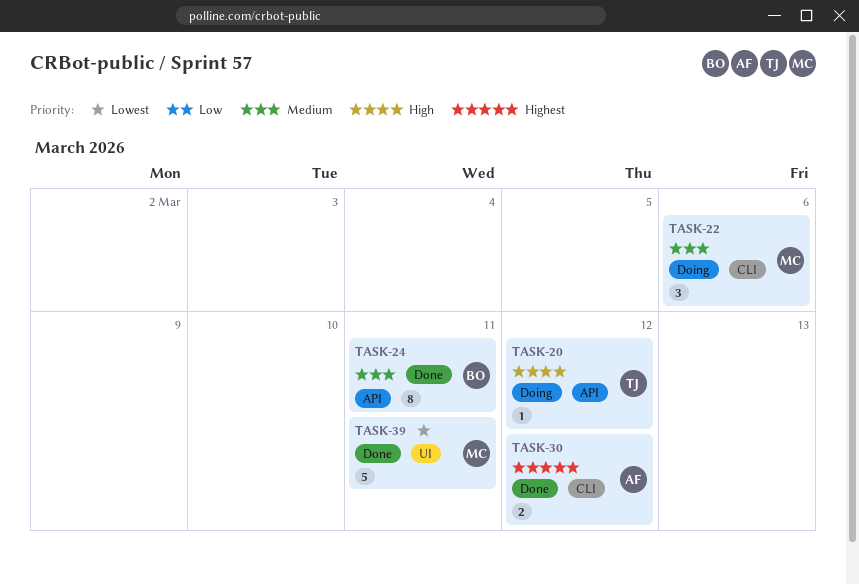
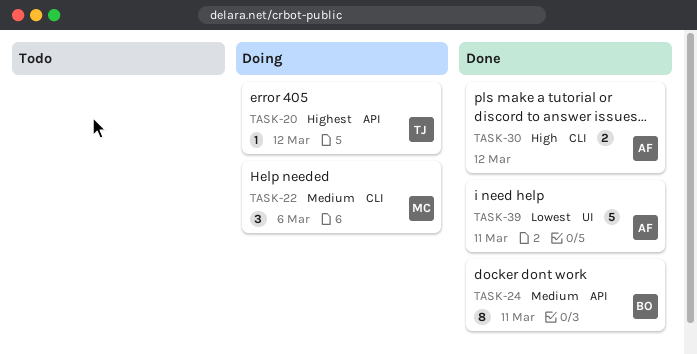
TASK-20, priority: High -> Highest
TASK-30, priority: Highest -> High
TASK-39, owner: MC -> AF

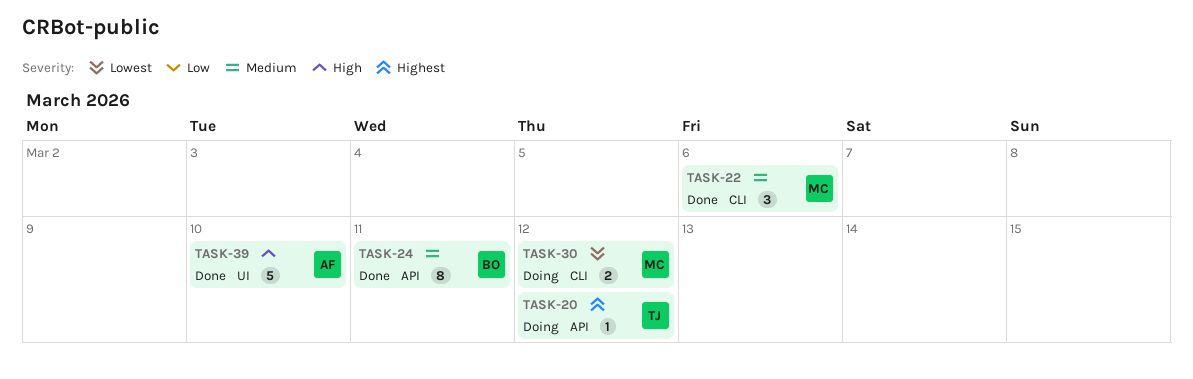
TASK-22, status: Doing -> Done
TASK-30, status: Done -> Doing
TASK-30, owner: AF -> MC
TASK-30, priority: High -> Lowest
TASK-39, priority: Lowest -> High
TASK-39, due: Mar 11 -> Mar 10

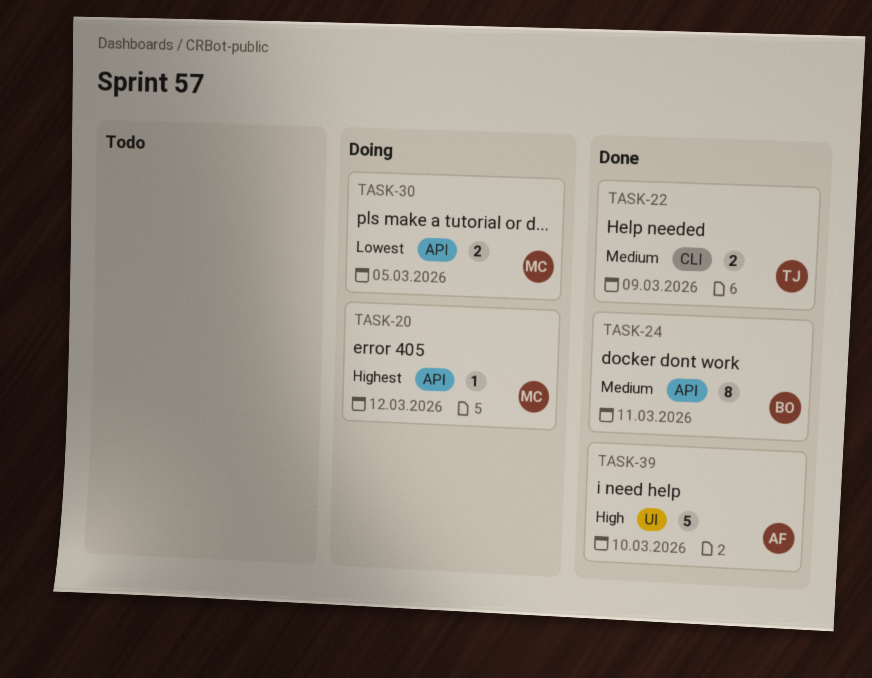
TASK-20, owner: TJ -> MC
TASK-22, owner: MC -> TJ
TASK-22, estimate: 3 -> 2
TASK-22, due: Mar 6 -> Mar 9
TASK-30, label: CLI -> API
TASK-30, due: Mar 12 -> Mar 5

